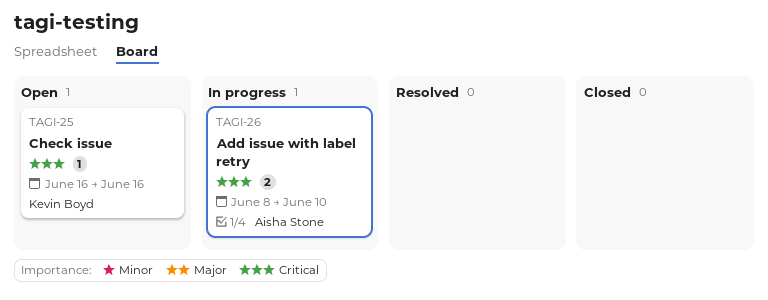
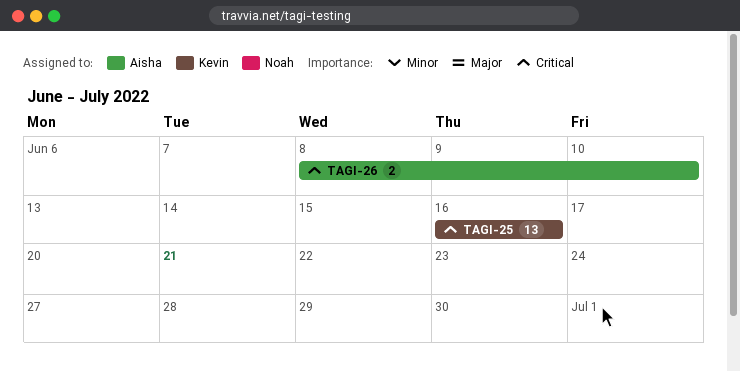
TAGI-25, estimate: 1 -> 13

